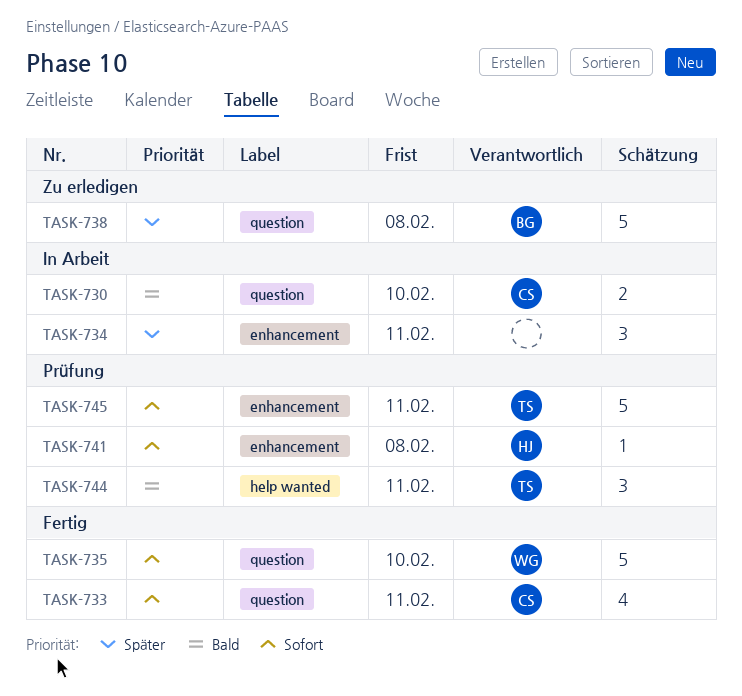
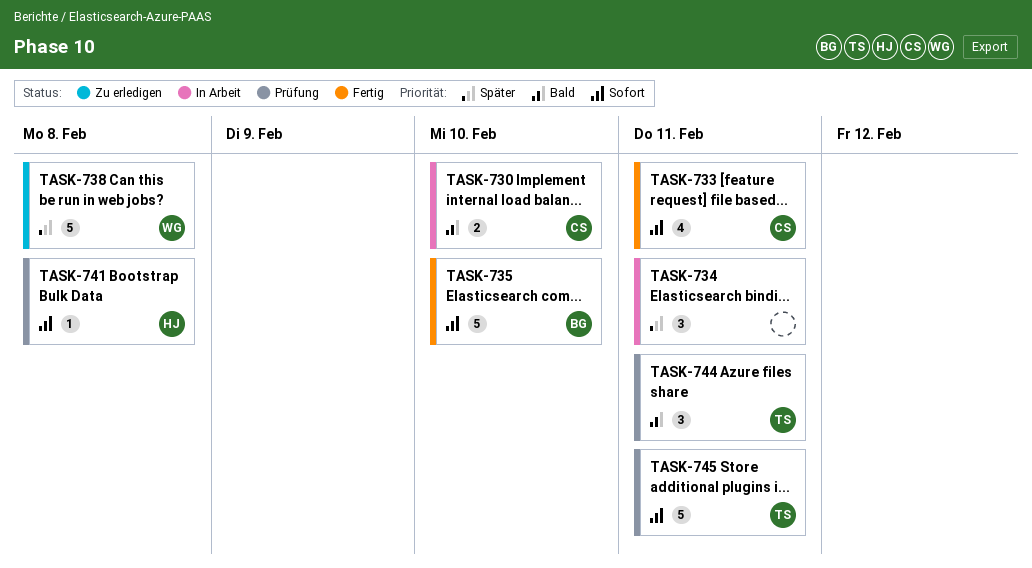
TASK-735, owner: WG -> BG
TASK-738, owner: BG -> WG

